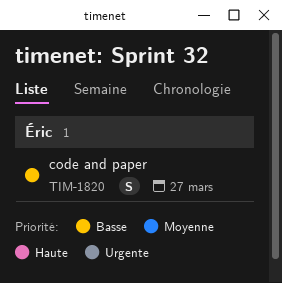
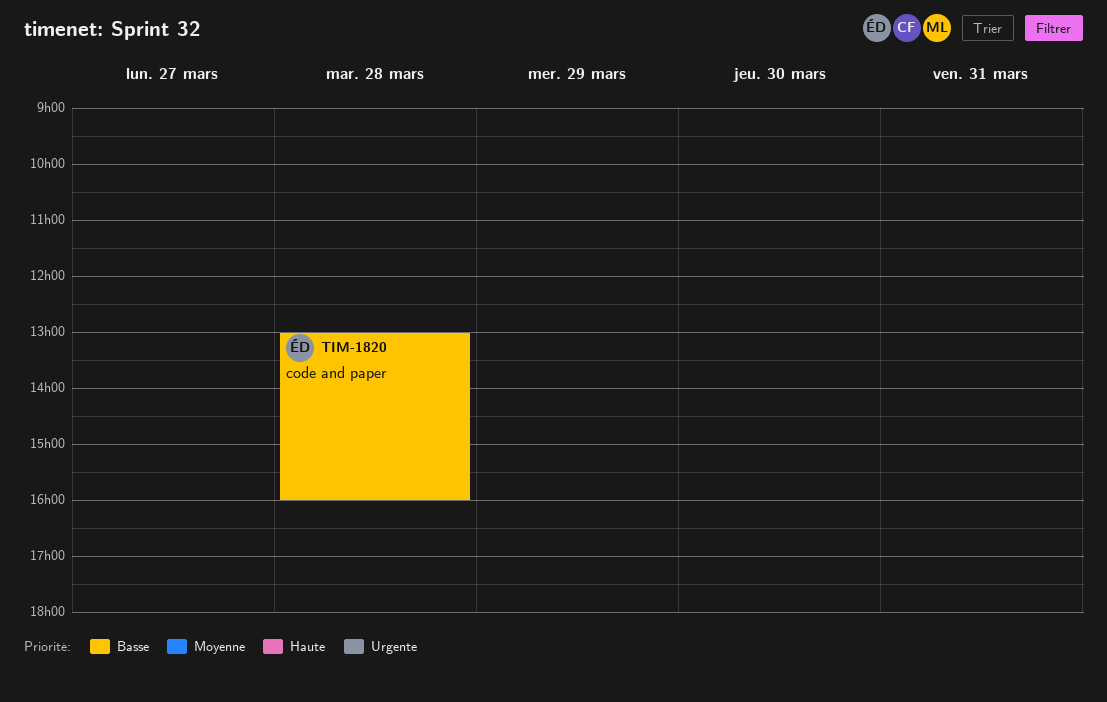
TIM-1820, day: Mar 27 -> Mar 28

